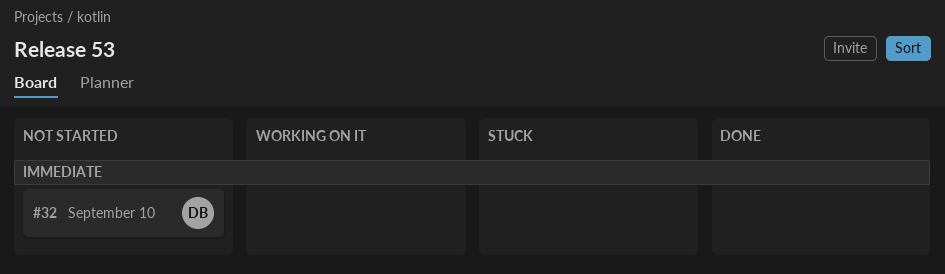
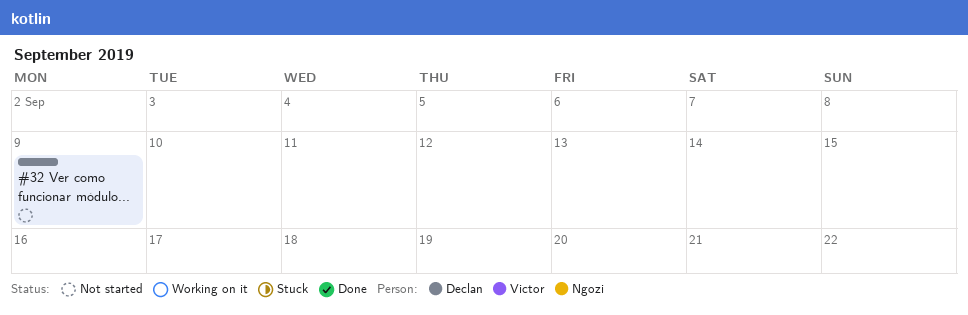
#32, due: Sep 10 -> Sep 9

